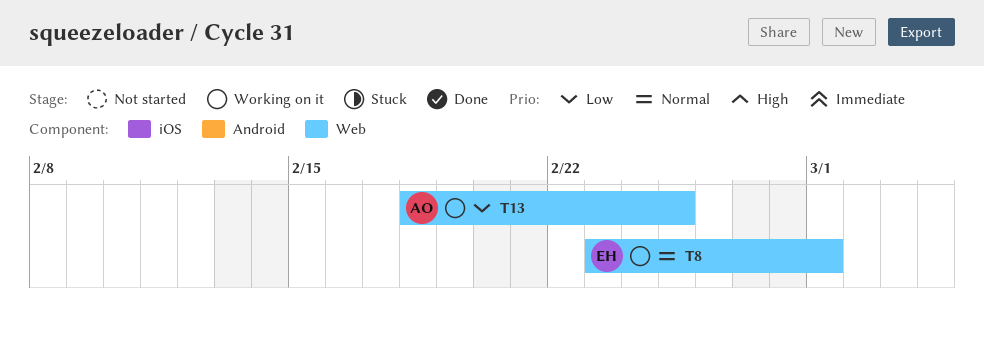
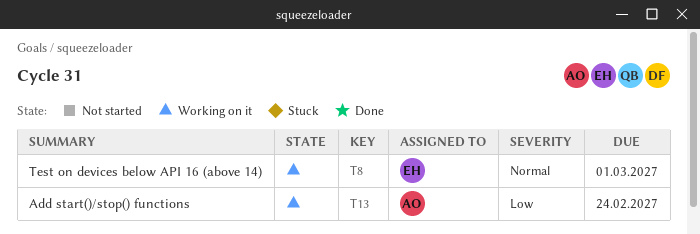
T13, due: Feb 25 -> Feb 24

